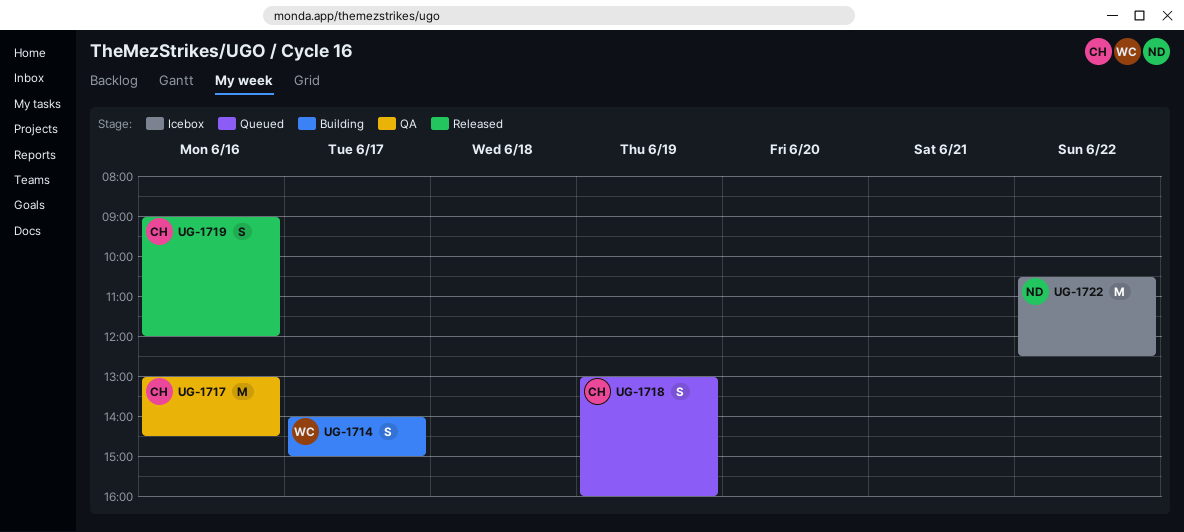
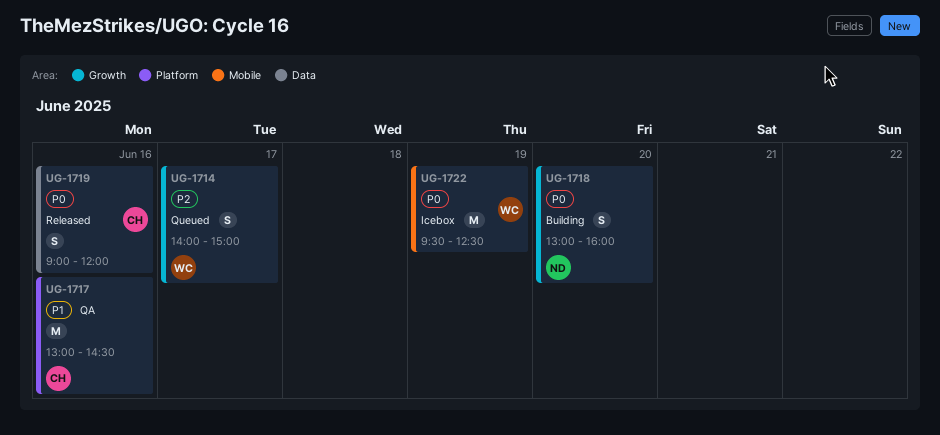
UG-1714, status: Building -> Queued
UG-1718, status: Queued -> Building
UG-1718, owner: CH -> ND
UG-1718, day: Jun 19 -> Jun 20
UG-1722, owner: ND -> WC
UG-1722, day: Jun 22 -> Jun 19
UG-1722, begins: 10:30 -> 09:30

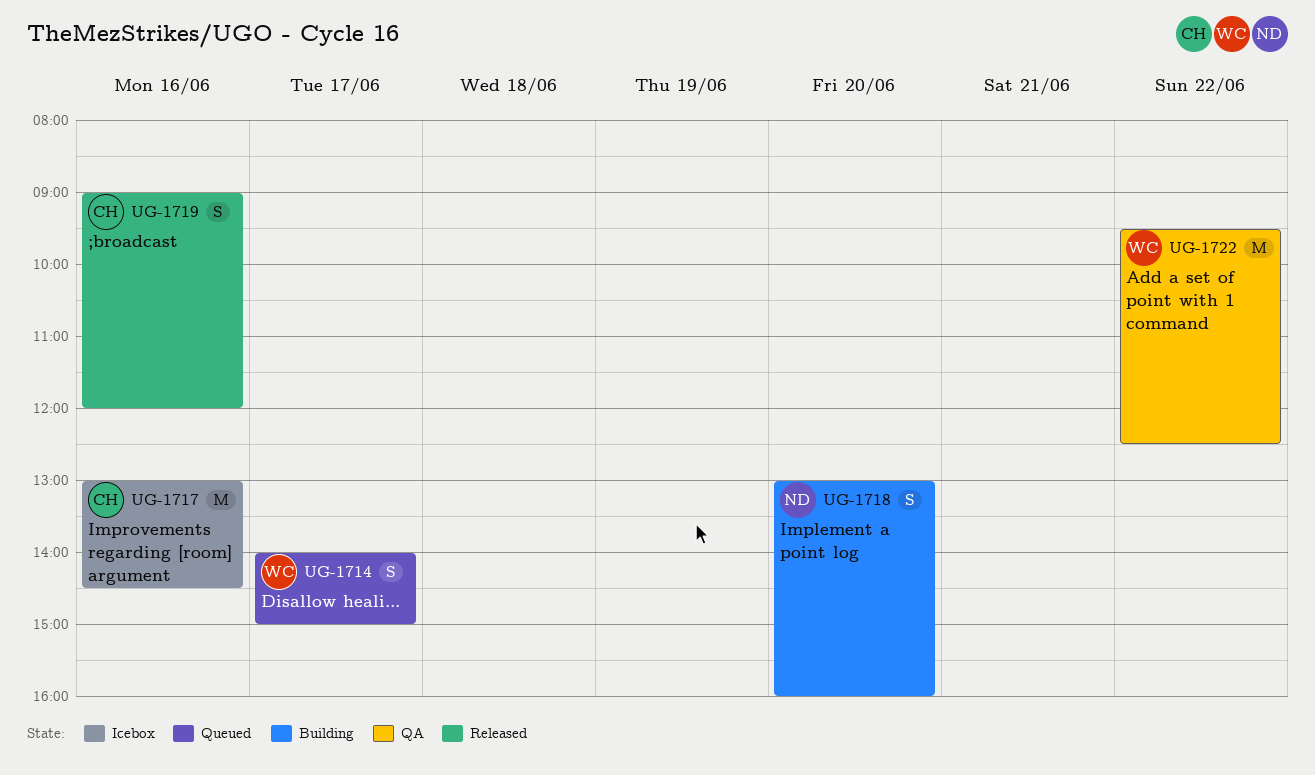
UG-1717, status: QA -> Icebox
UG-1722, status: Icebox -> QA
UG-1722, day: Jun 19 -> Jun 22

